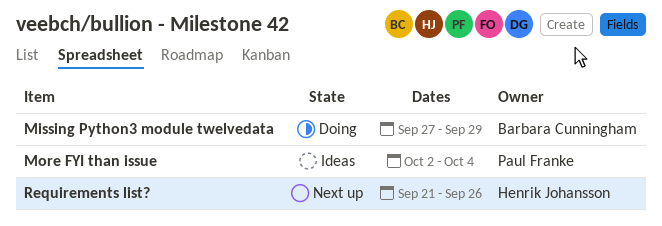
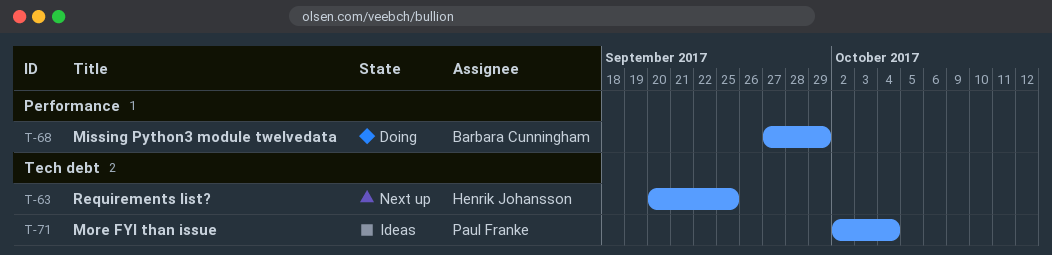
Requirements list?, start: Sep 21 -> Sep 20
Requirements list?, due: Sep 26 -> Sep 25

